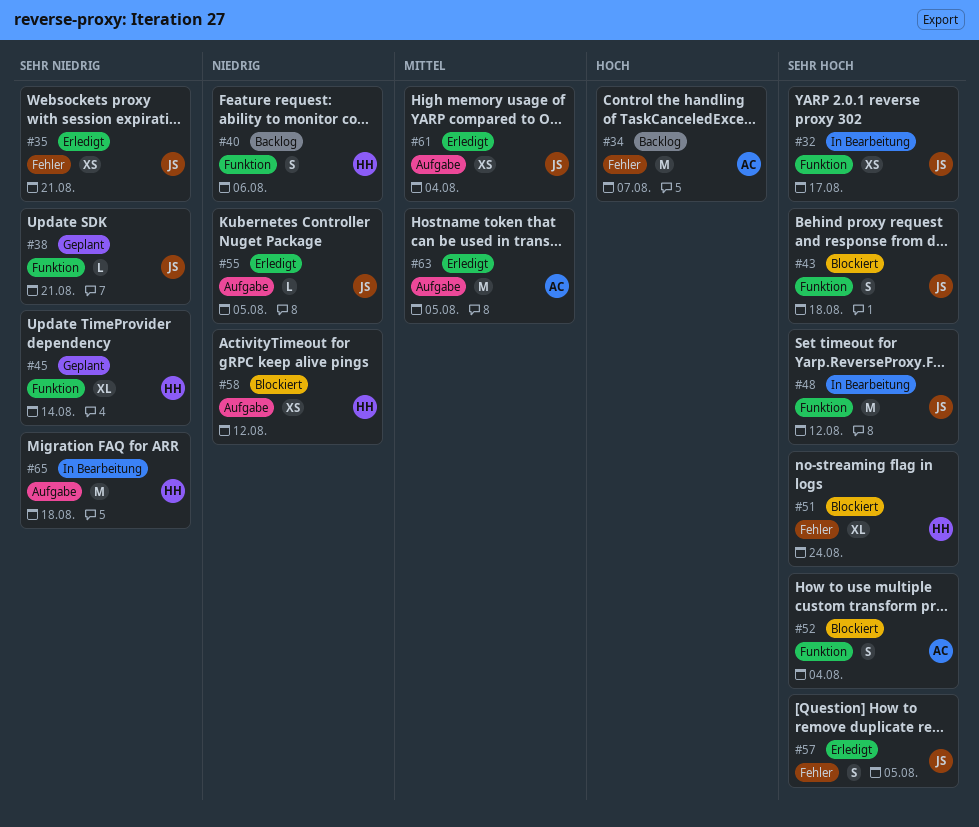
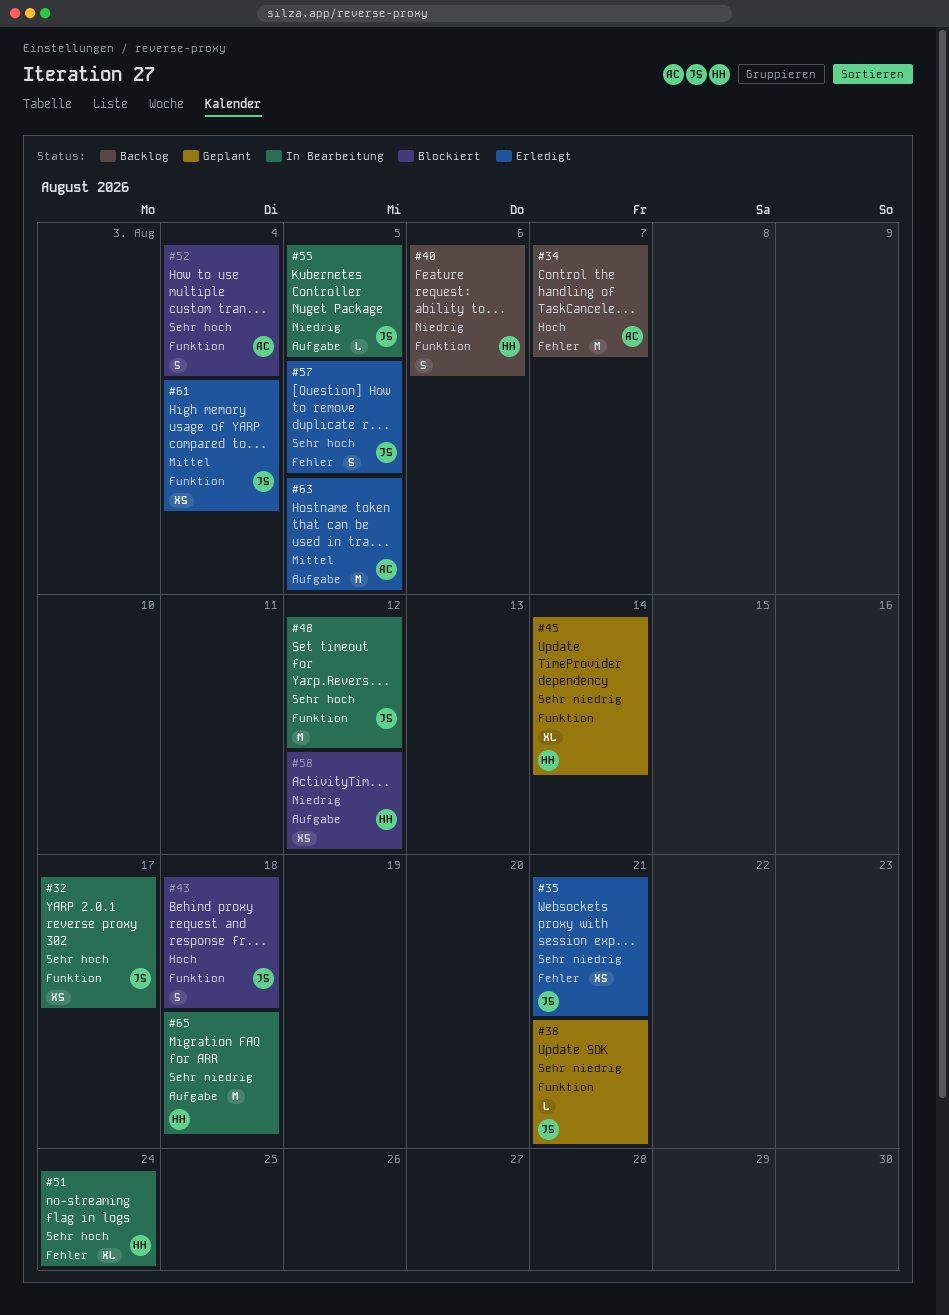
#43, priority: Sehr hoch -> Hoch
#51, status: Blockiert -> In Bearbeitung
#55, status: Erledigt -> In Bearbeitung
#61, label: Aufgabe -> Funktion

